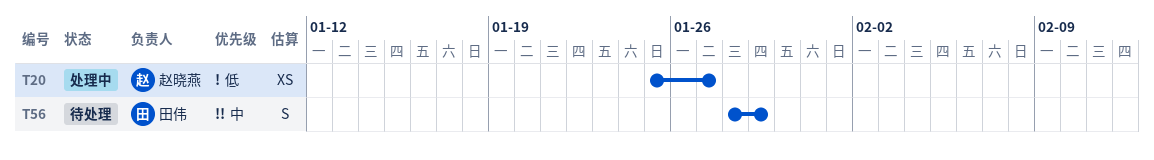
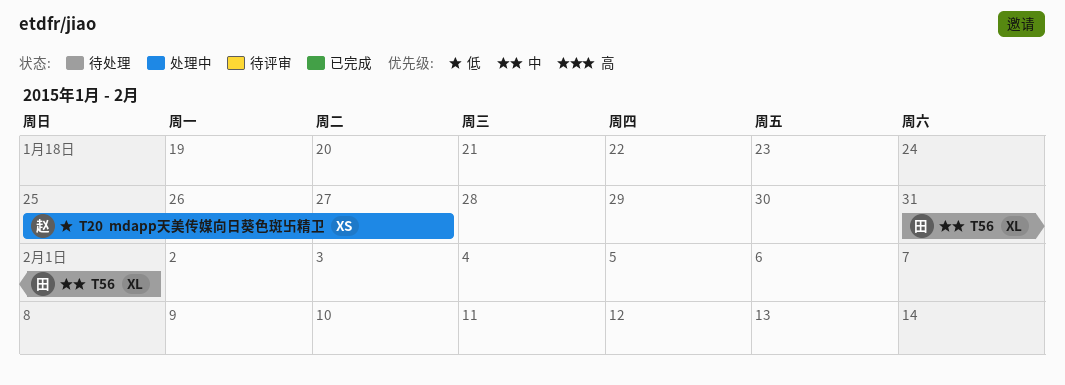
T56, estimate: S -> XL
T56, start: Jan 28 -> Jan 31
T56, due: Jan 29 -> Feb 1

